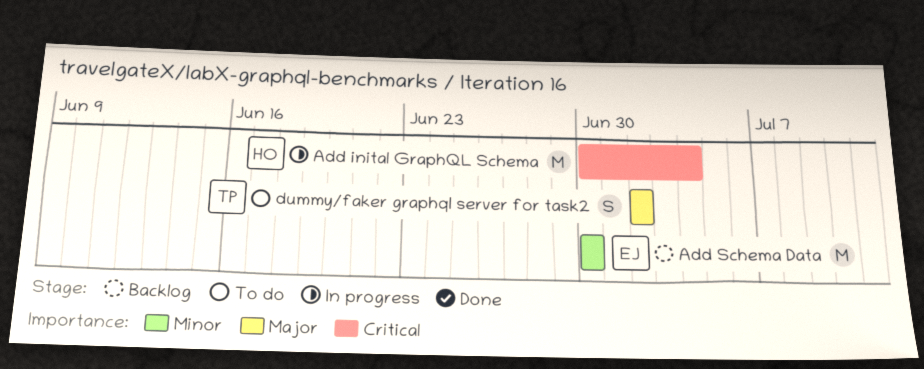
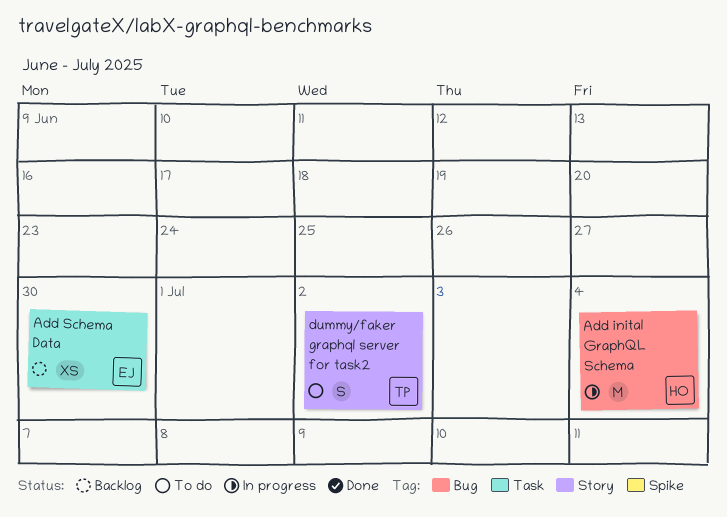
Add Schema Data, estimate: M -> XS

